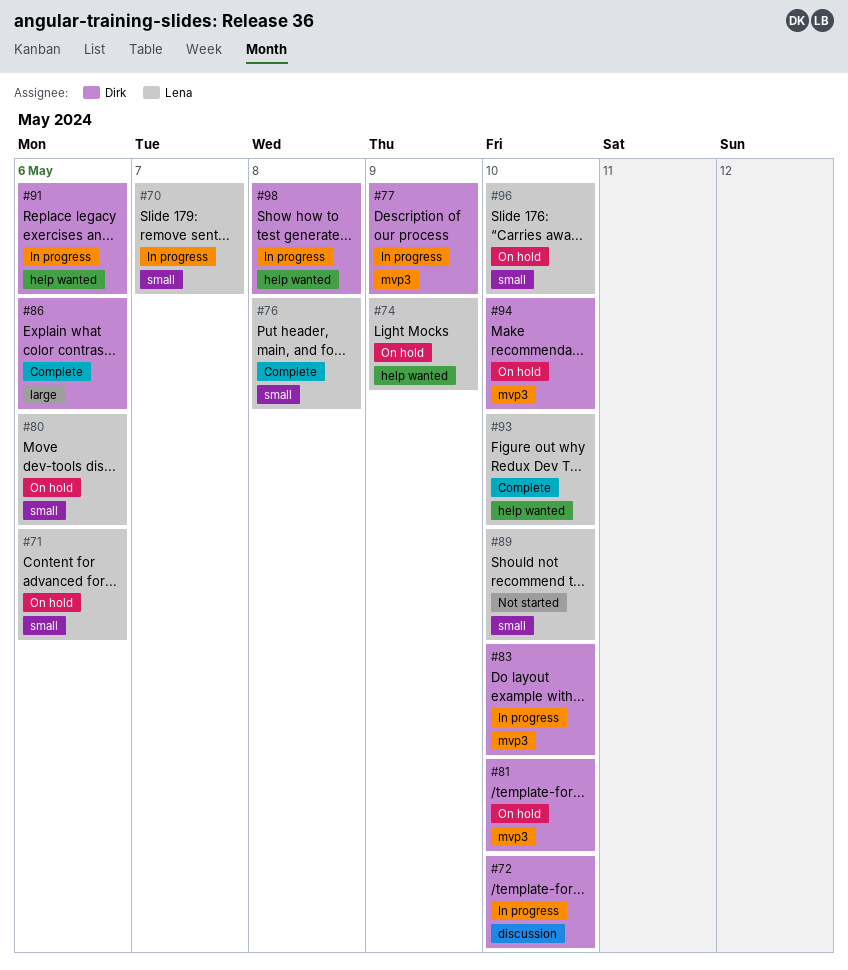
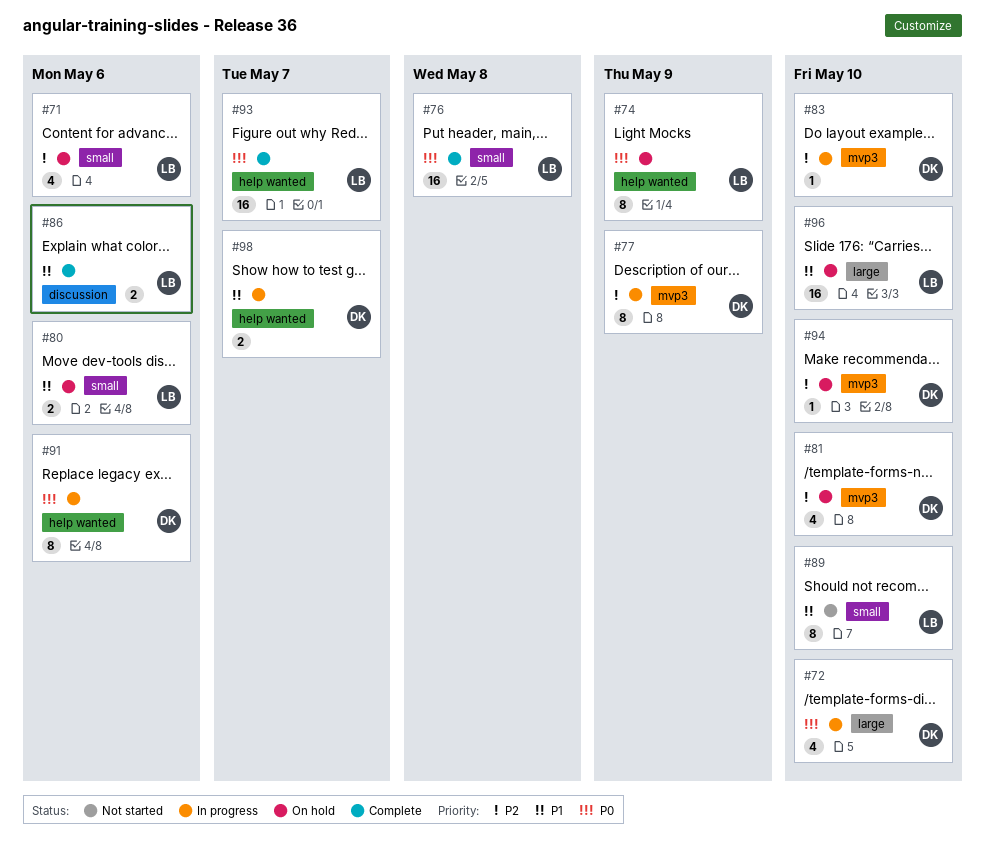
#70: present -> none
#72, label: discussion -> large
#86, owner: Dirk -> Lena
#86, label: large -> discussion
#93, due: May 10 -> May 7
#96, label: small -> large
#98, due: May 8 -> May 7

